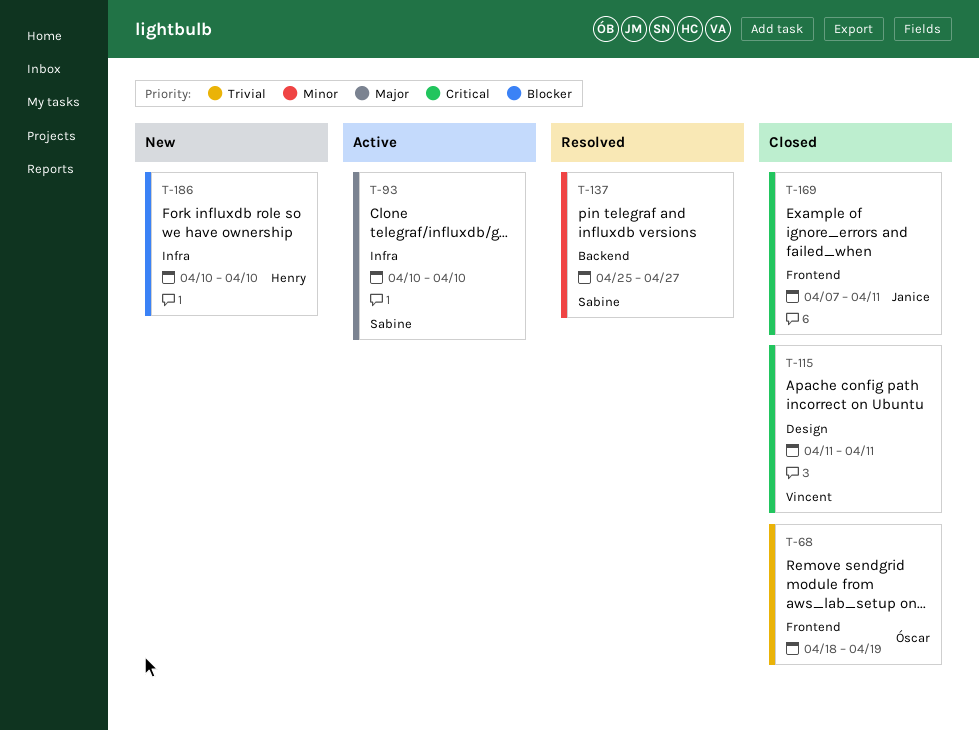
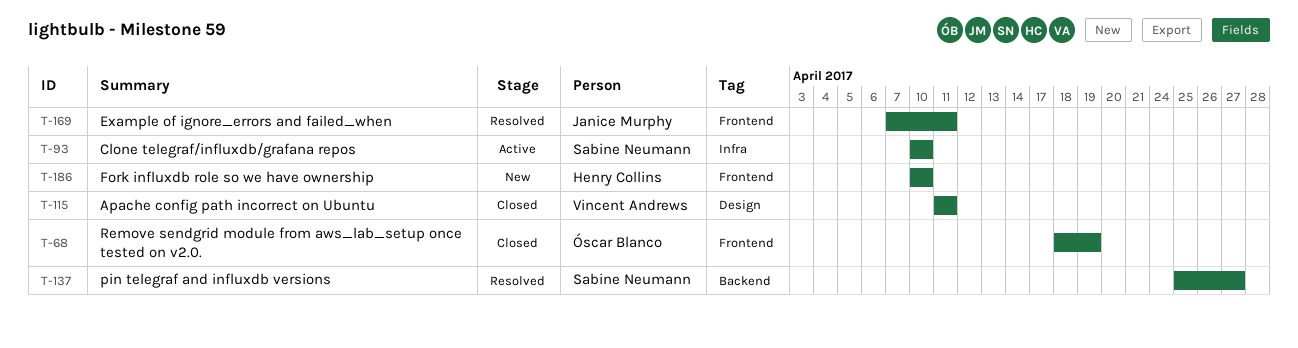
T-169, status: Closed -> Resolved
T-186, label: Infra -> Frontend

